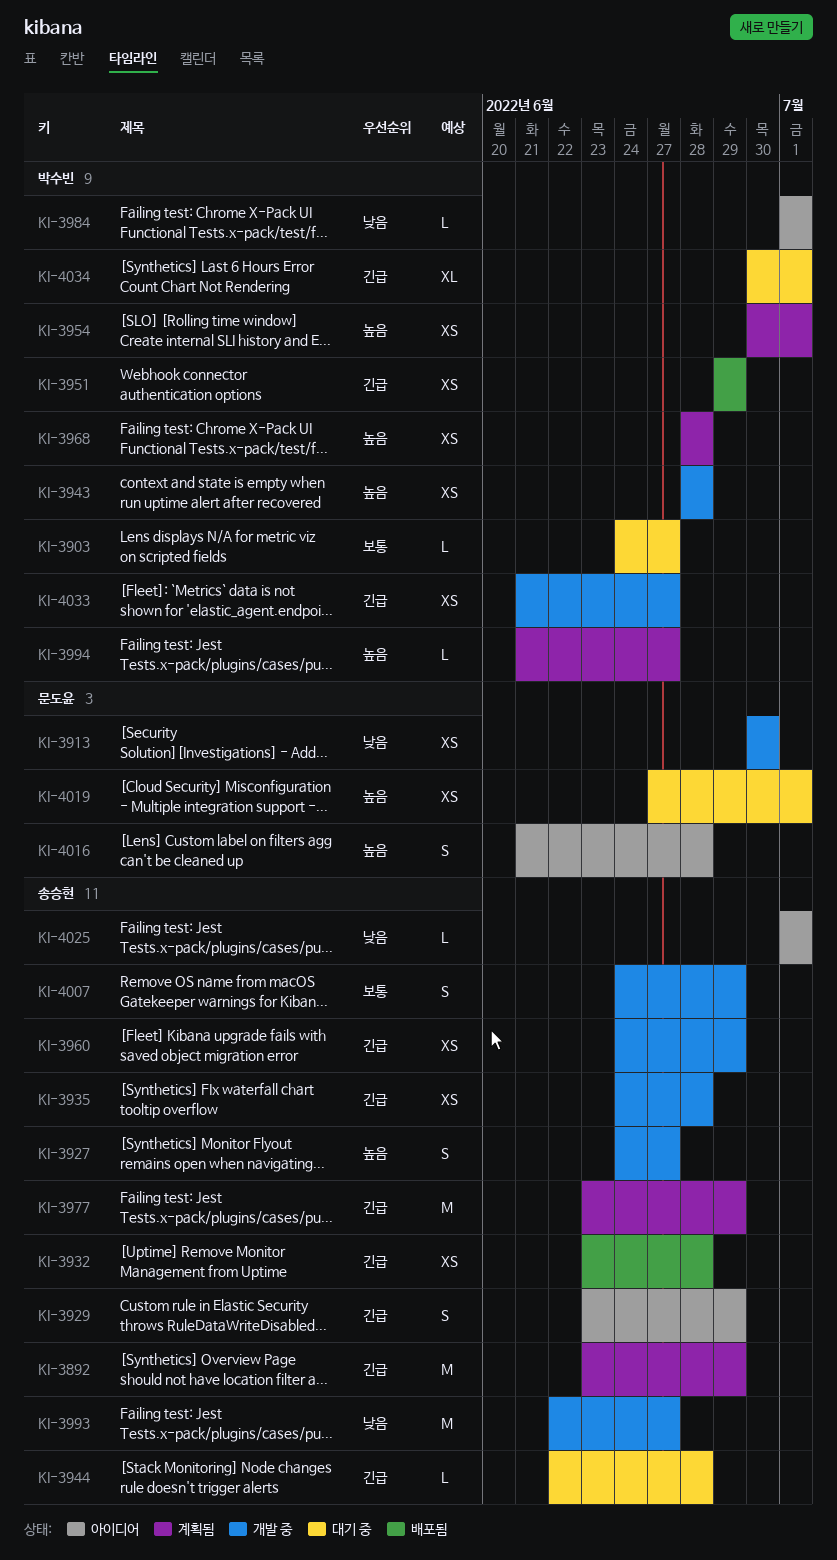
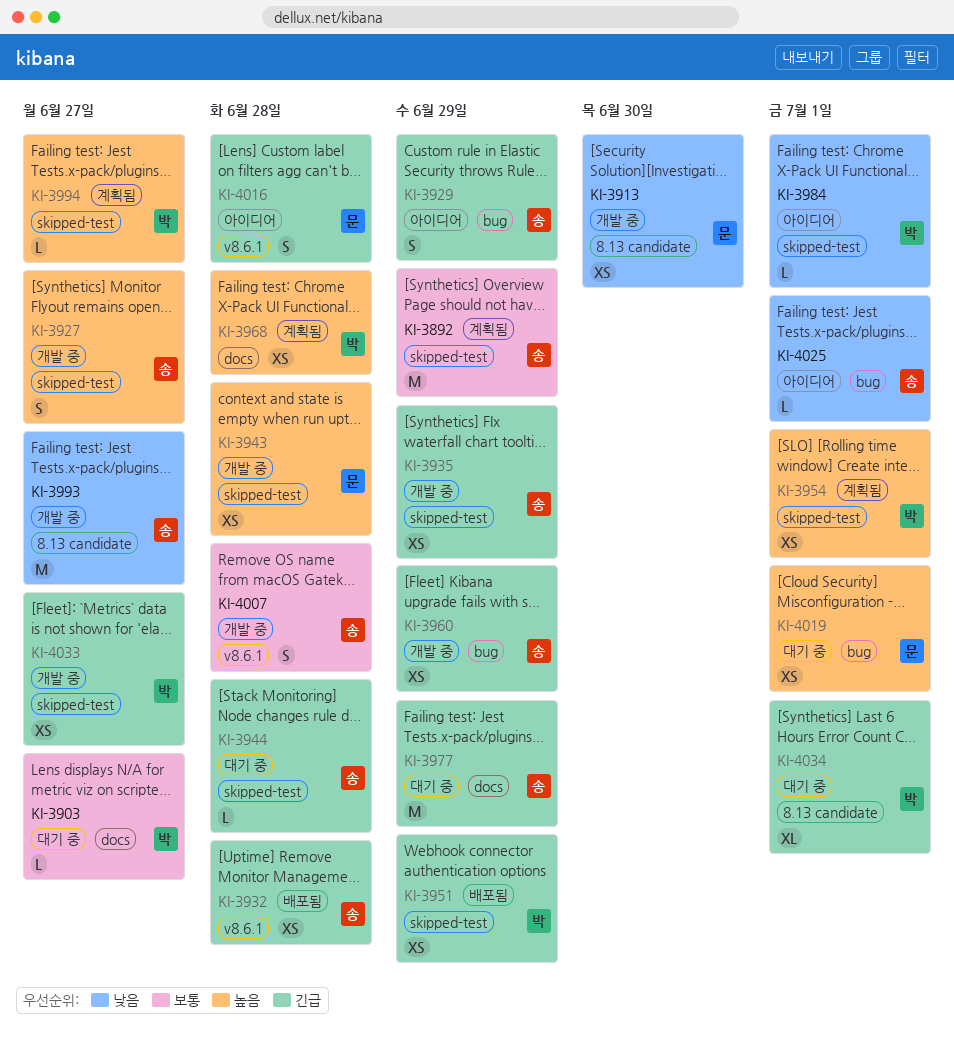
KI-3892, priority: 긴급 -> 보통
KI-3935, due: Jun 28 -> Jun 29
KI-3943, owner: 박수빈 -> 문도윤
KI-3977, status: 계획됨 -> 대기 중
KI-4007, due: Jun 29 -> Jun 28
KI-4016, priority: 높음 -> 긴급

